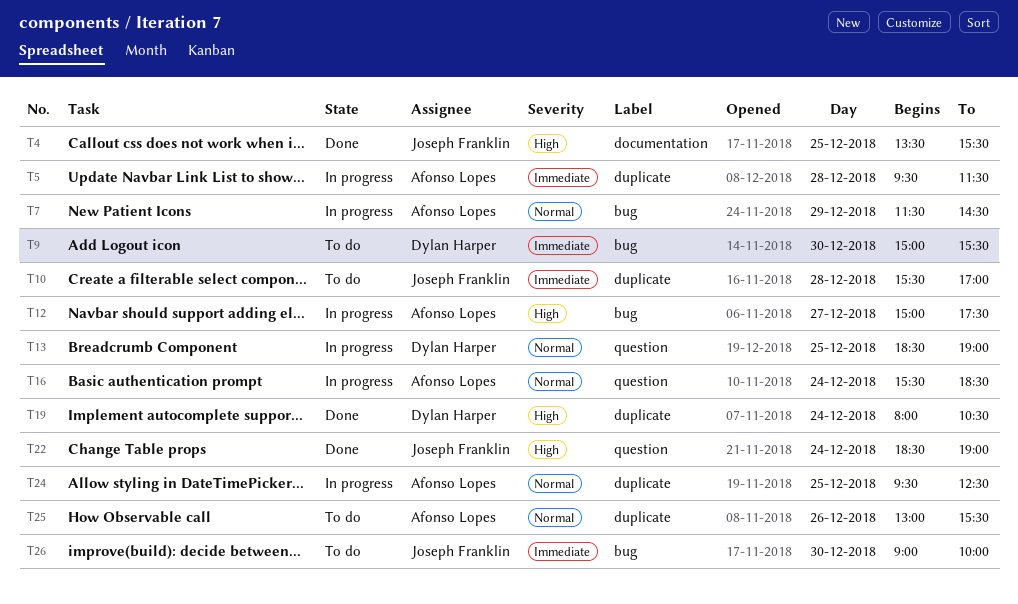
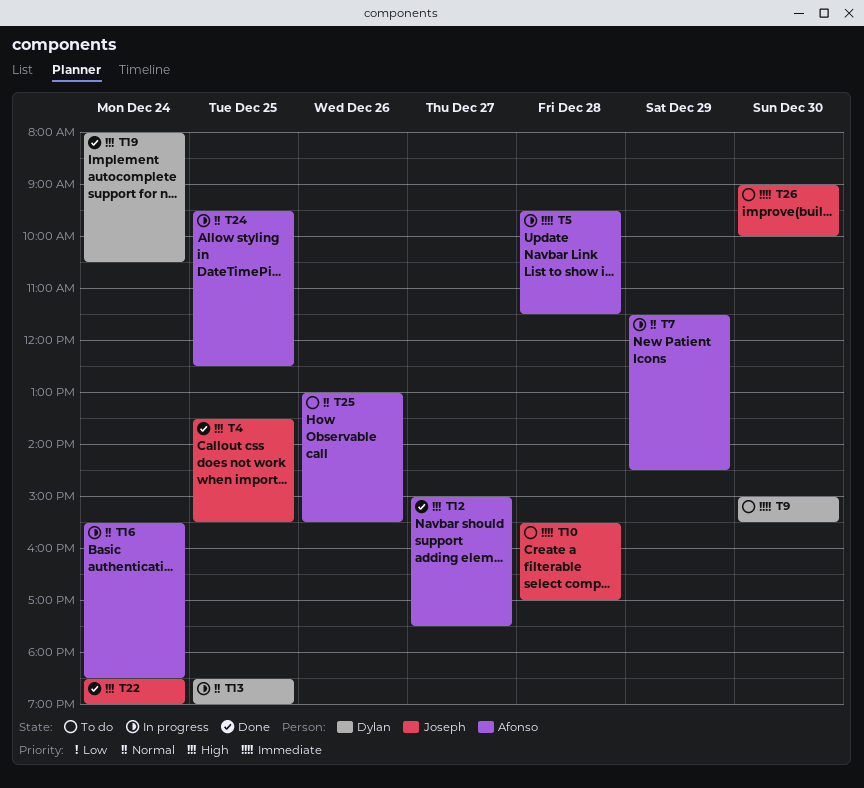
T12, status: In progress -> Done

